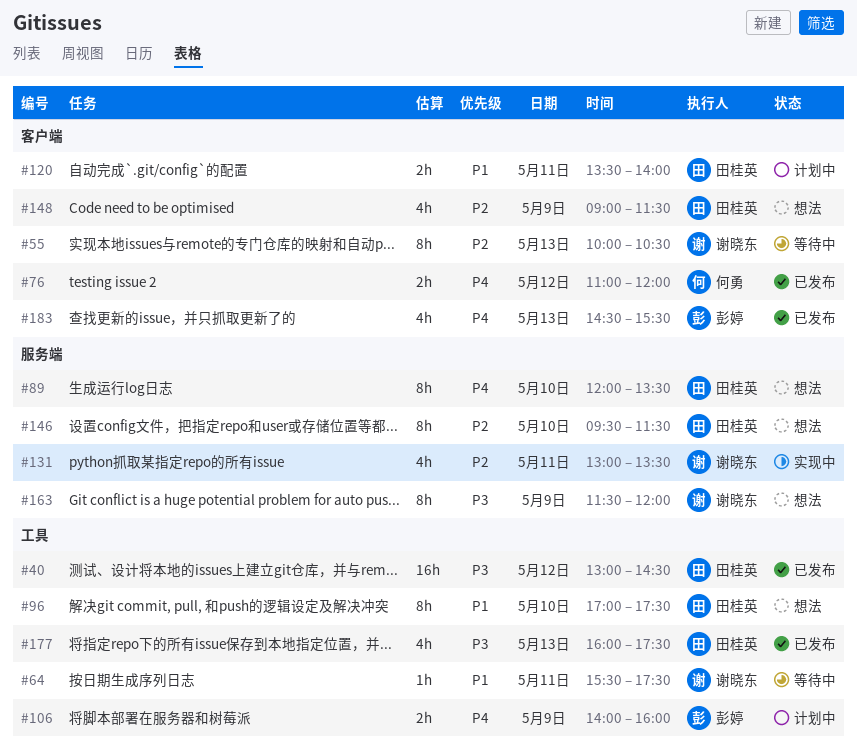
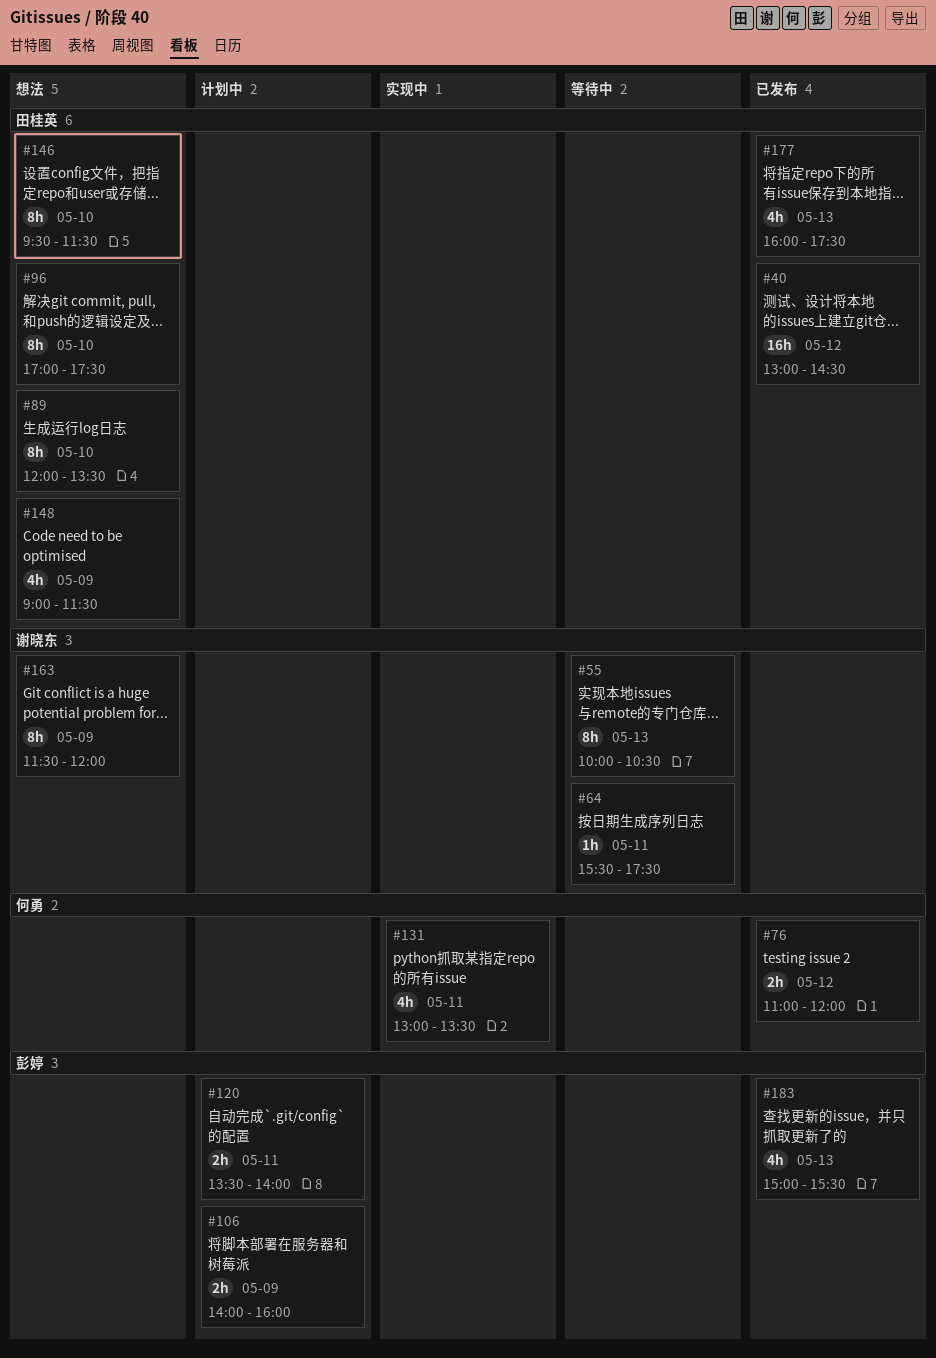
#120, owner: 田桂英 -> 彭婷
#131, owner: 谢晓东 -> 何勇
#183, begins: 14:30 -> 15:00

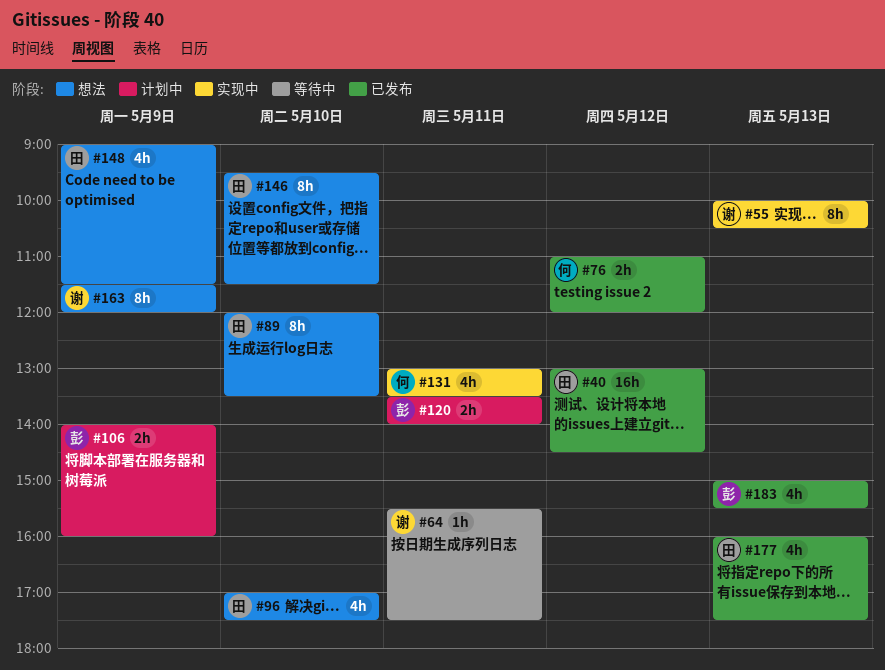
#55, status: 等待中 -> 实现中
#96, estimate: 8h -> 4h

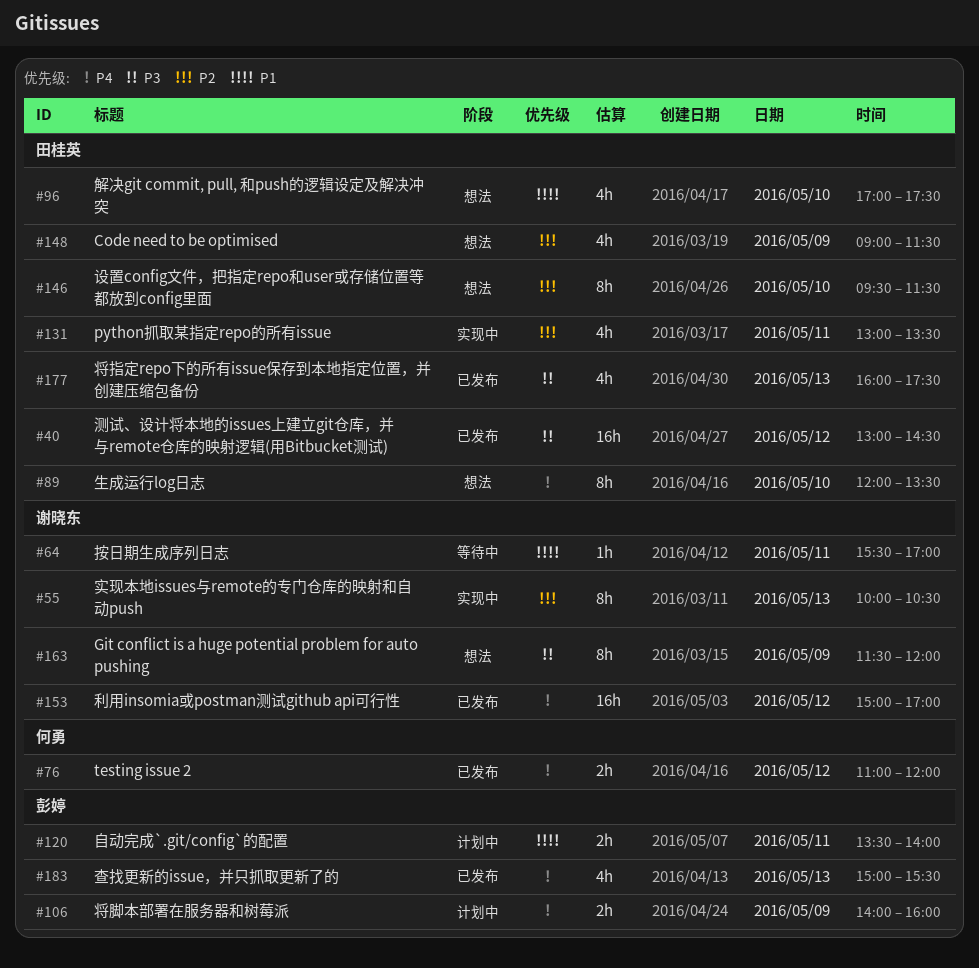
#64, ends: 17:30 -> 17:00
#131, owner: 何勇 -> 田桂英
#153: none -> present

